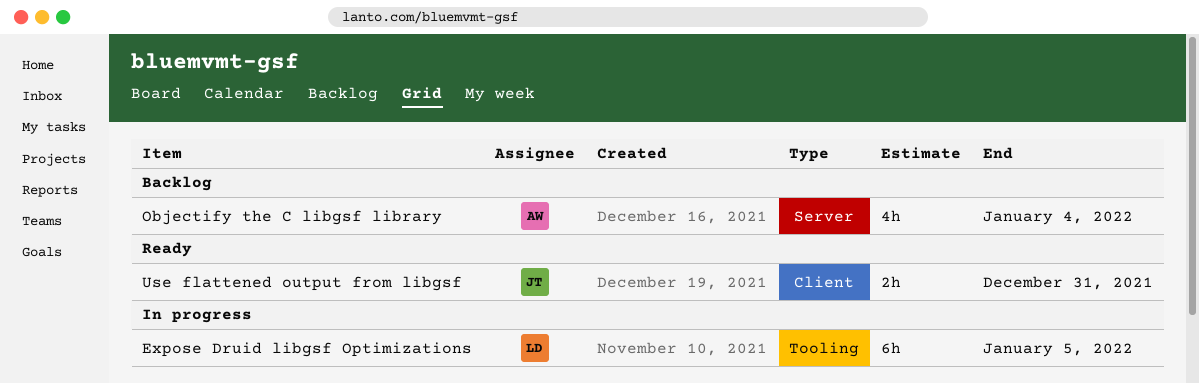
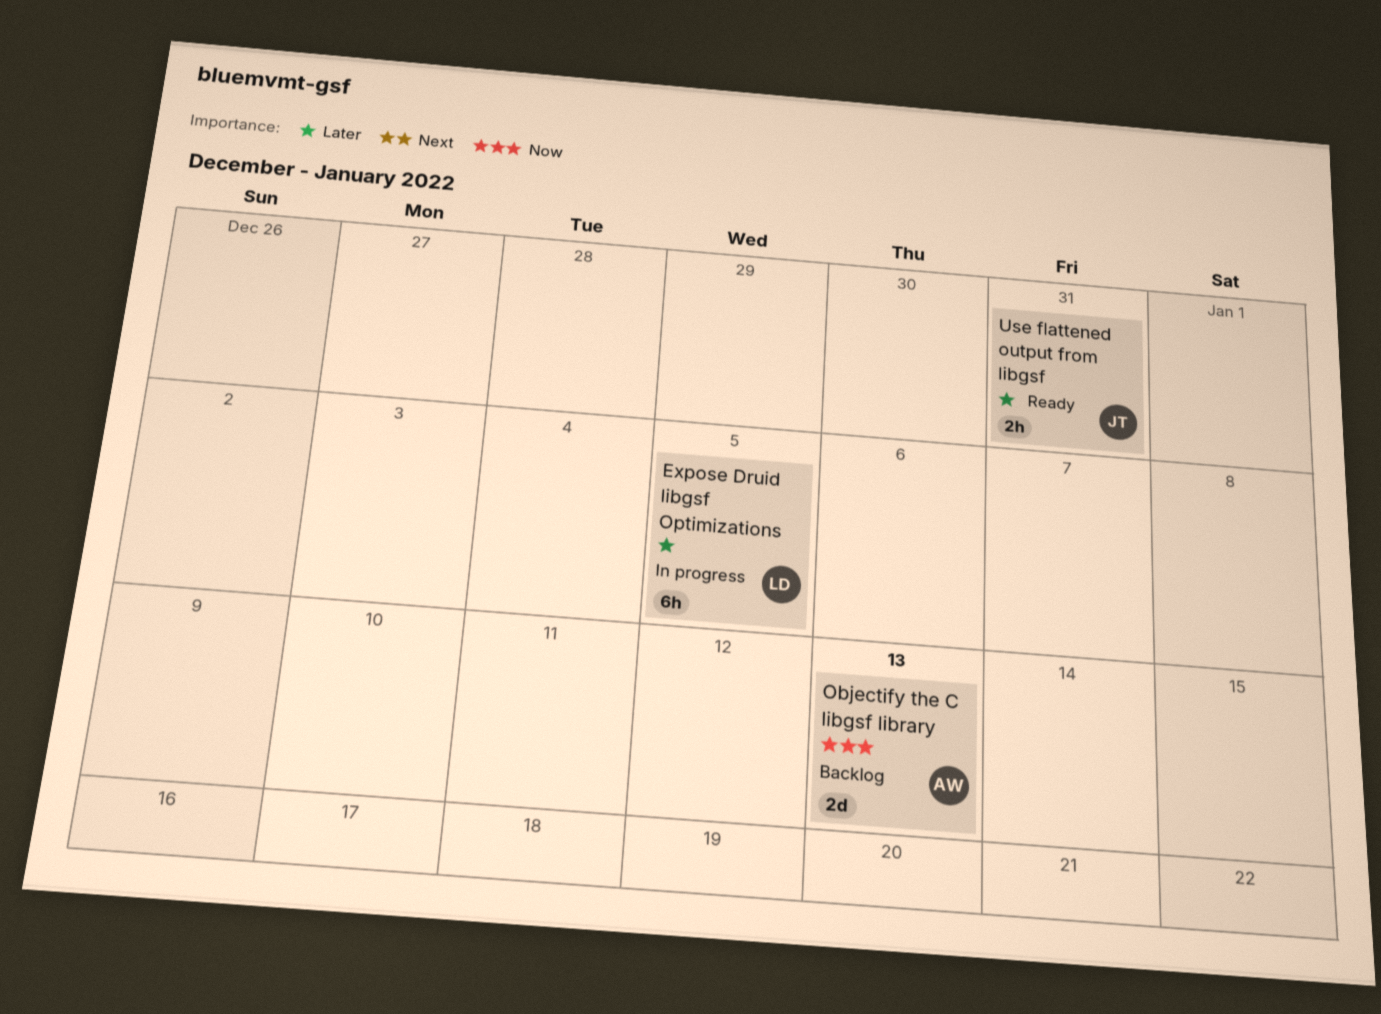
Objectify the C libgsf library, estimate: 4h -> 2d
Objectify the C libgsf library, due: Jan 4 -> Jan 13

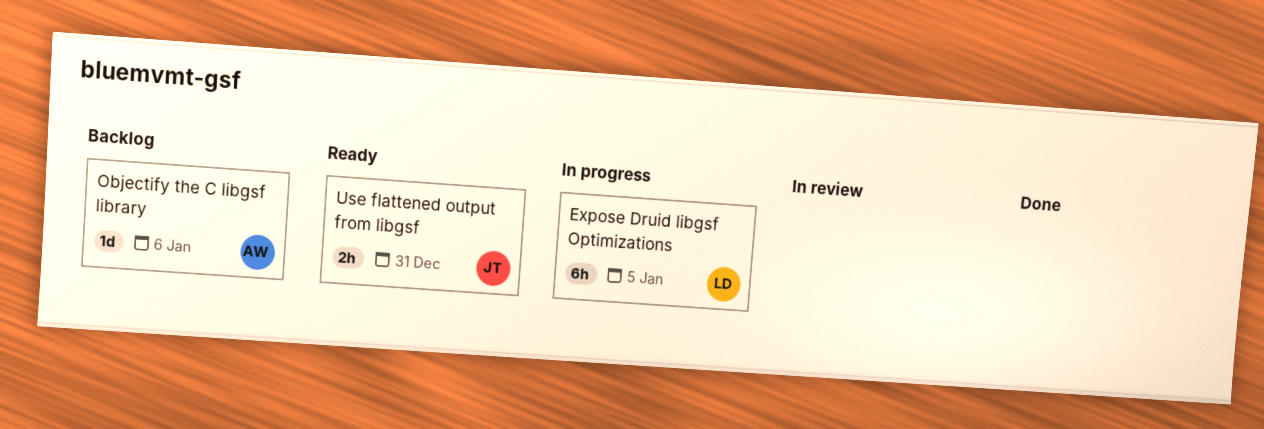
Objectify the C libgsf library, estimate: 2d -> 1d
Objectify the C libgsf library, due: Jan 13 -> Jan 6

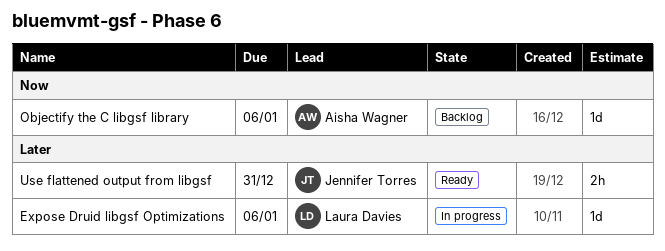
Expose Druid libgsf Optimizations, estimate: 6h -> 1d
Expose Druid libgsf Optimizations, due: Jan 5 -> Jan 6

